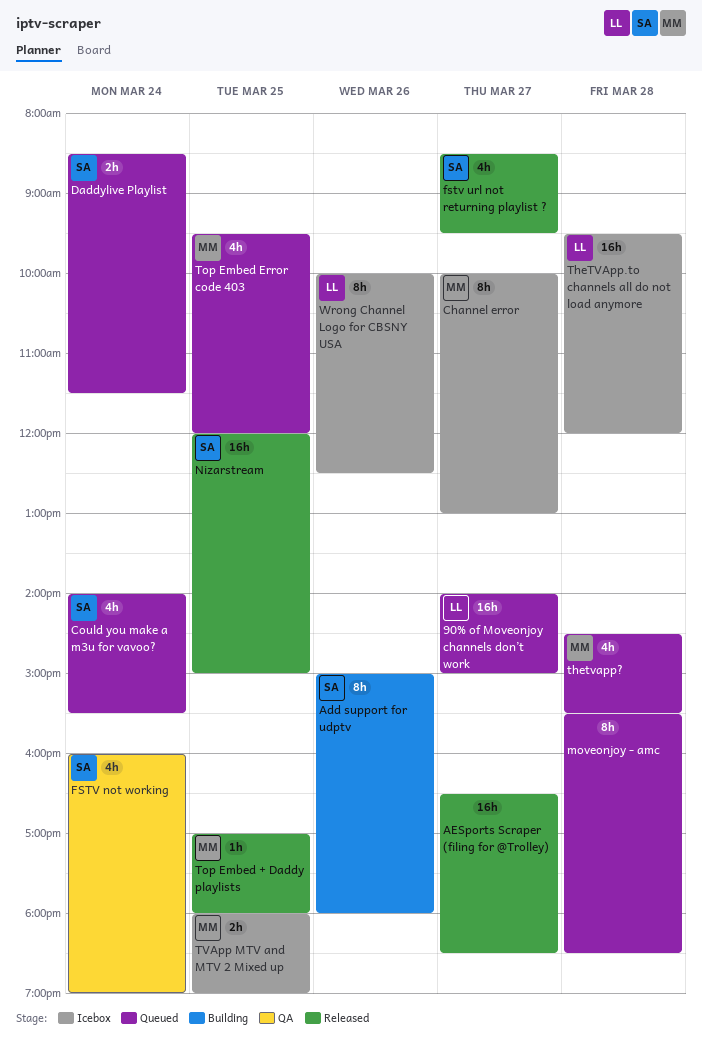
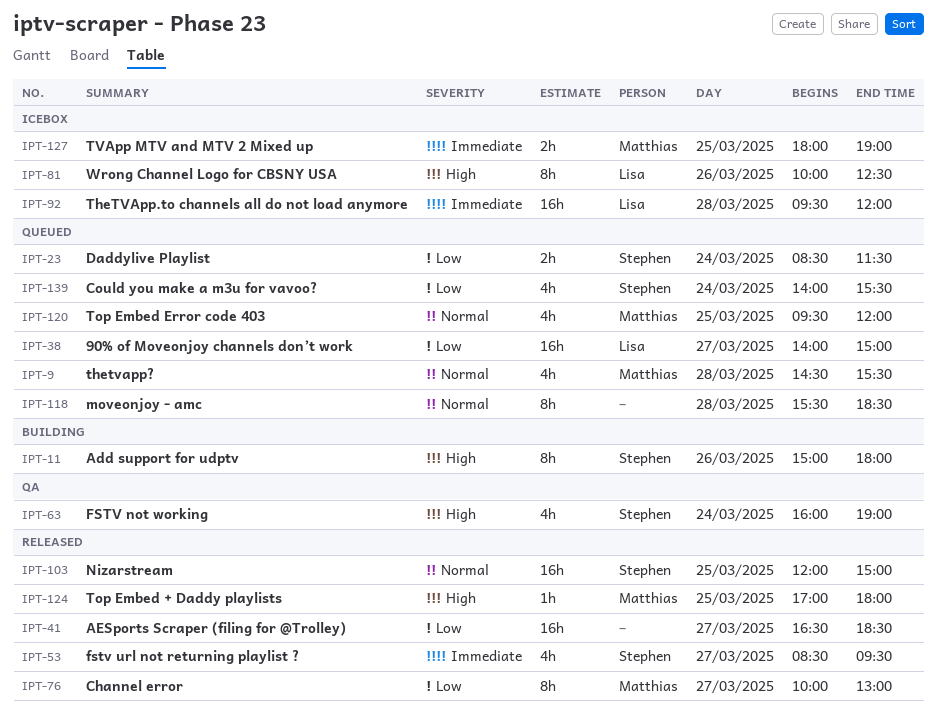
Channel error, status: Icebox -> Released

